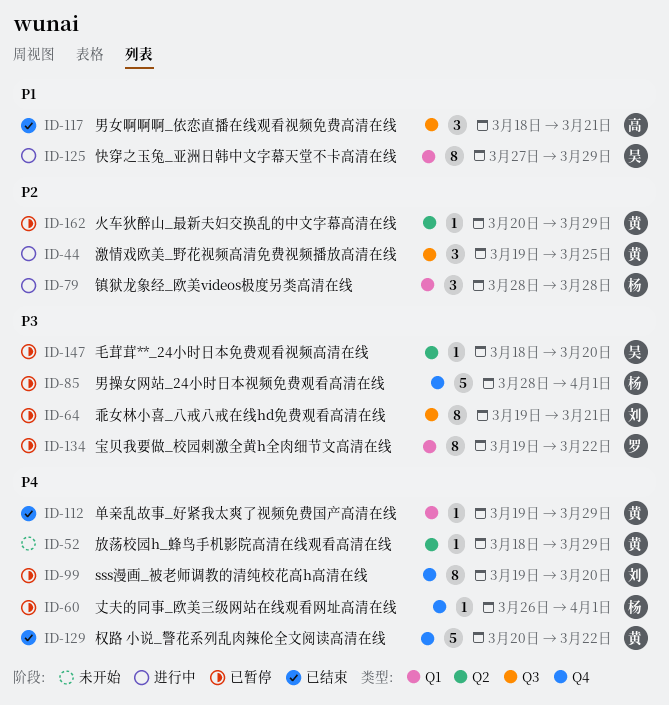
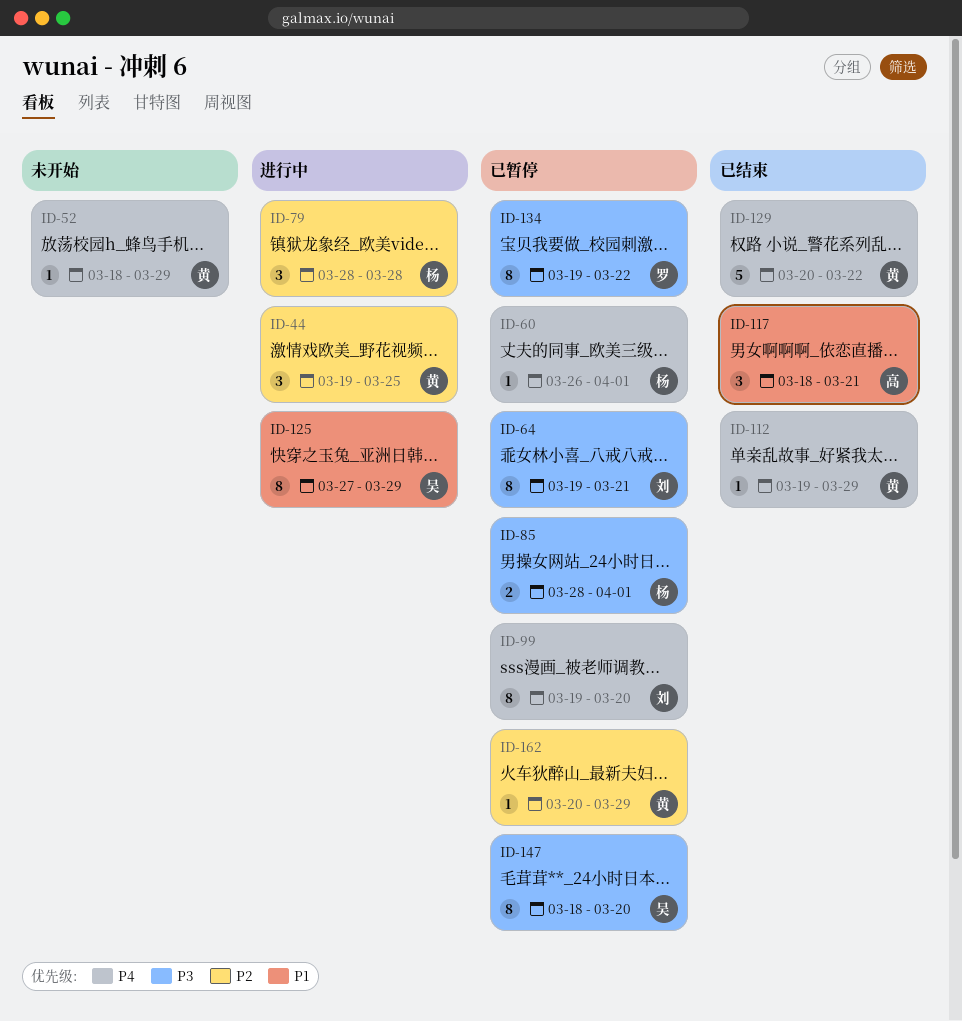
ID-85, estimate: 5 -> 2
ID-147, estimate: 1 -> 8

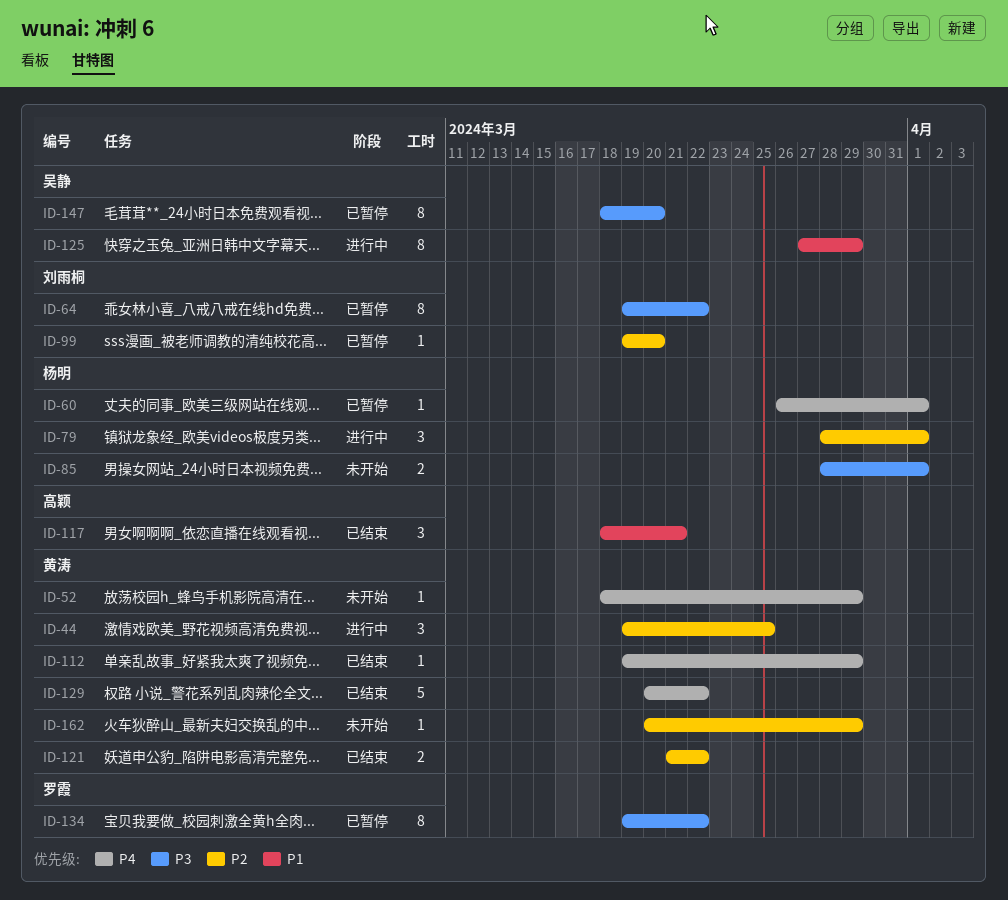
ID-64, due: Mar 21 -> Mar 22
ID-79, due: Mar 28 -> Apr 1
ID-85, status: 已暂停 -> 未开始
ID-99, priority: P4 -> P2
ID-99, estimate: 8 -> 1
ID-121: none -> present
ID-162, status: 已暂停 -> 未开始

